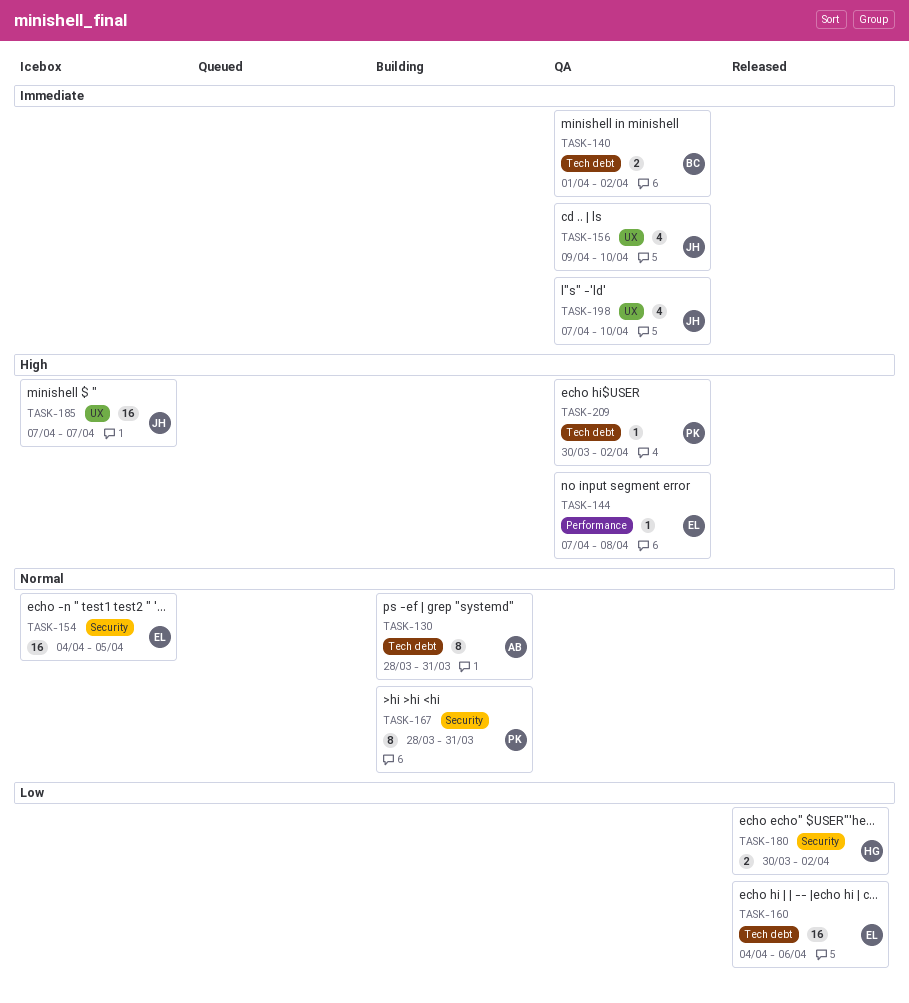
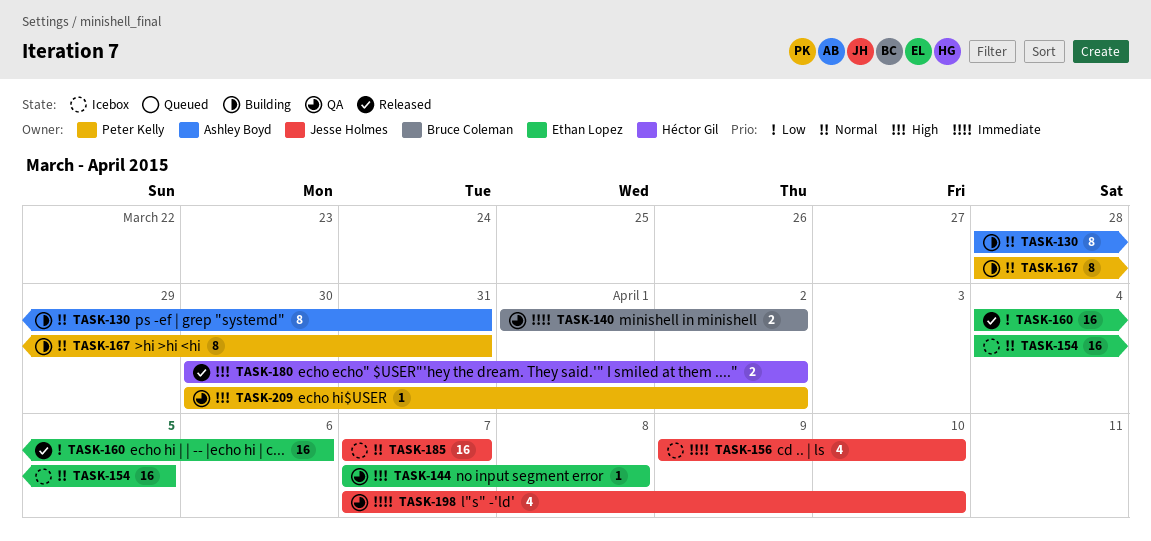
TASK-156, status: QA -> Icebox
TASK-180, priority: Low -> High
TASK-185, priority: High -> Normal

